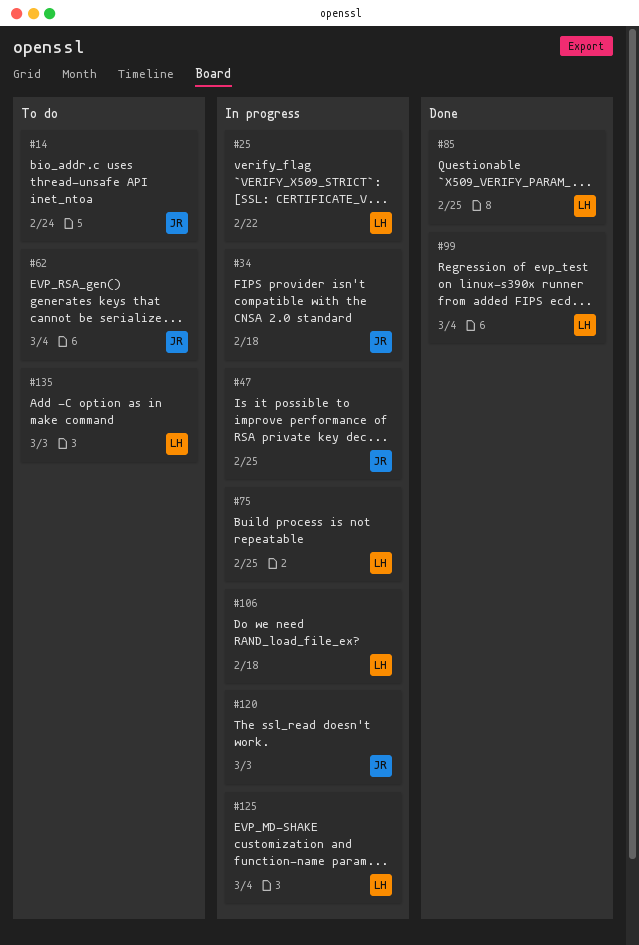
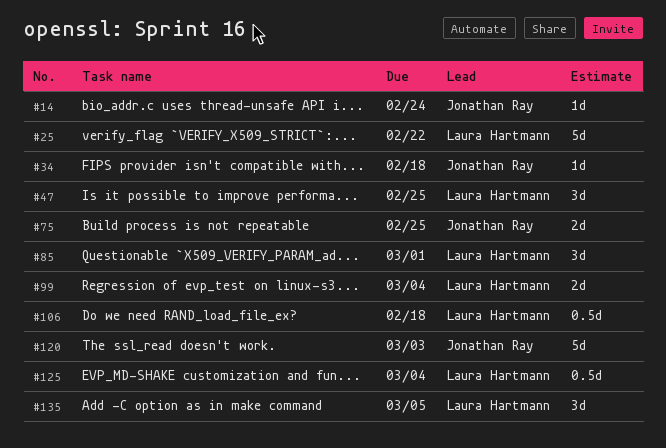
#47, owner: Jonathan Ray -> Laura Hartmann
#62: present -> none
#75, owner: Laura Hartmann -> Jonathan Ray
#85, due: Feb 25 -> Mar 1
#135, due: Mar 3 -> Mar 5

